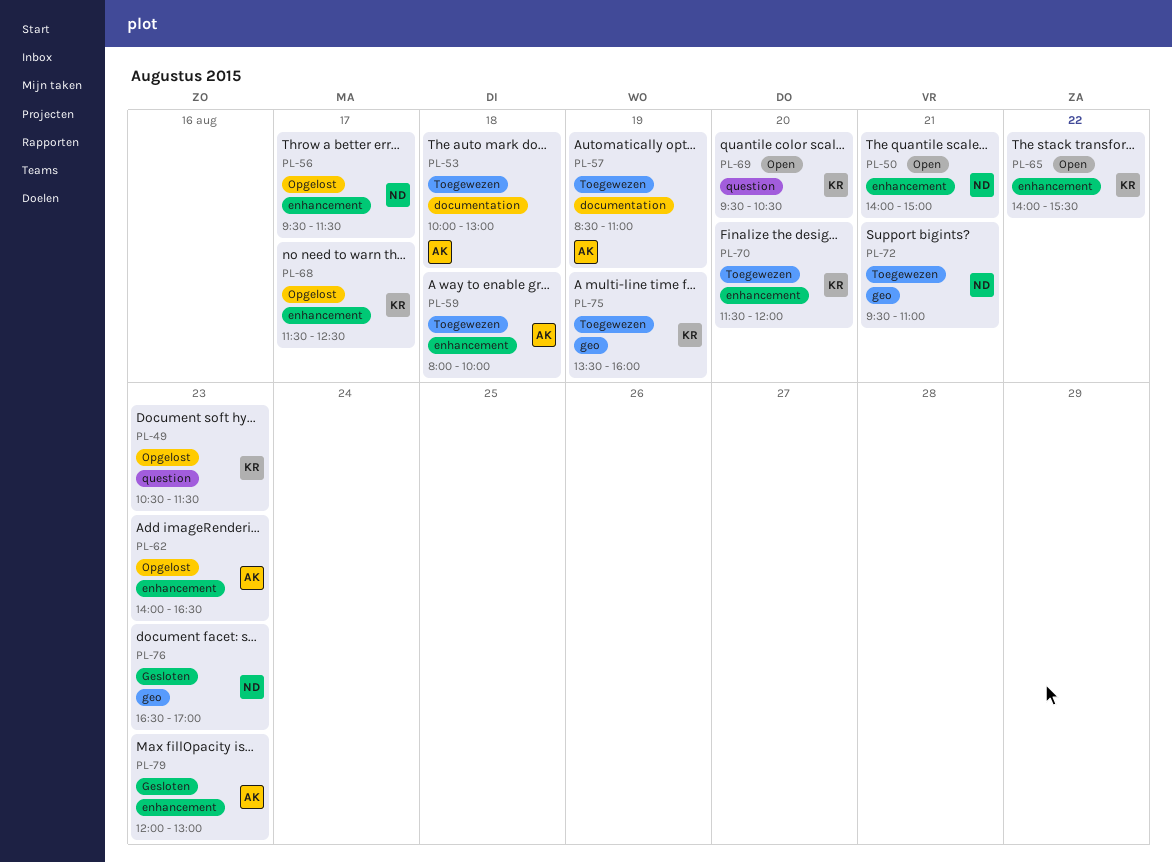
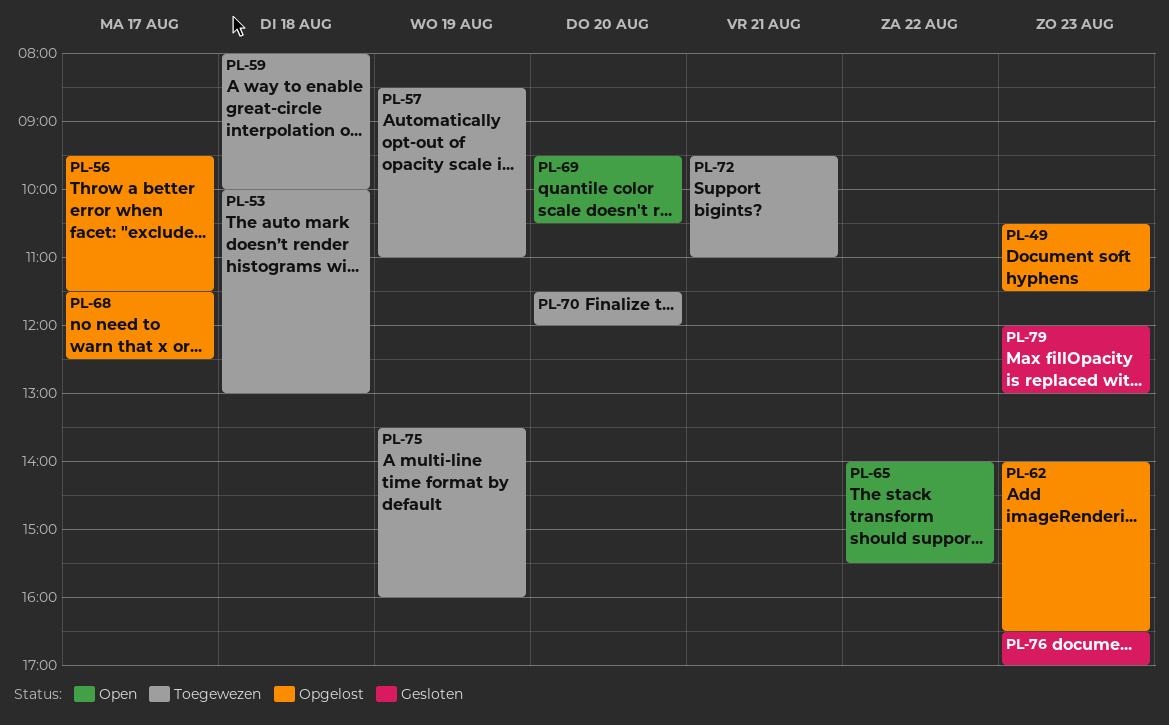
PL-50: present -> none

